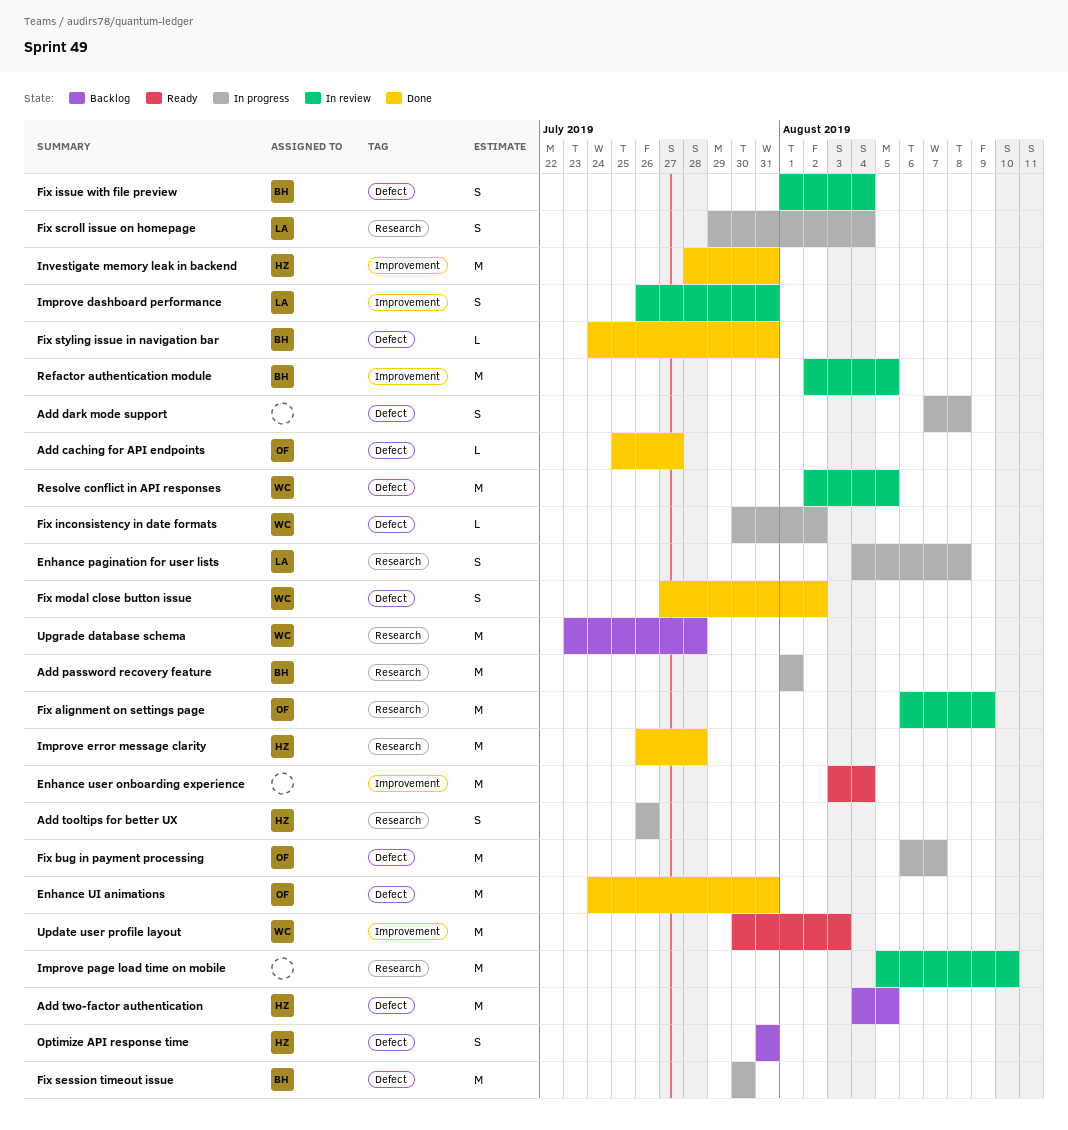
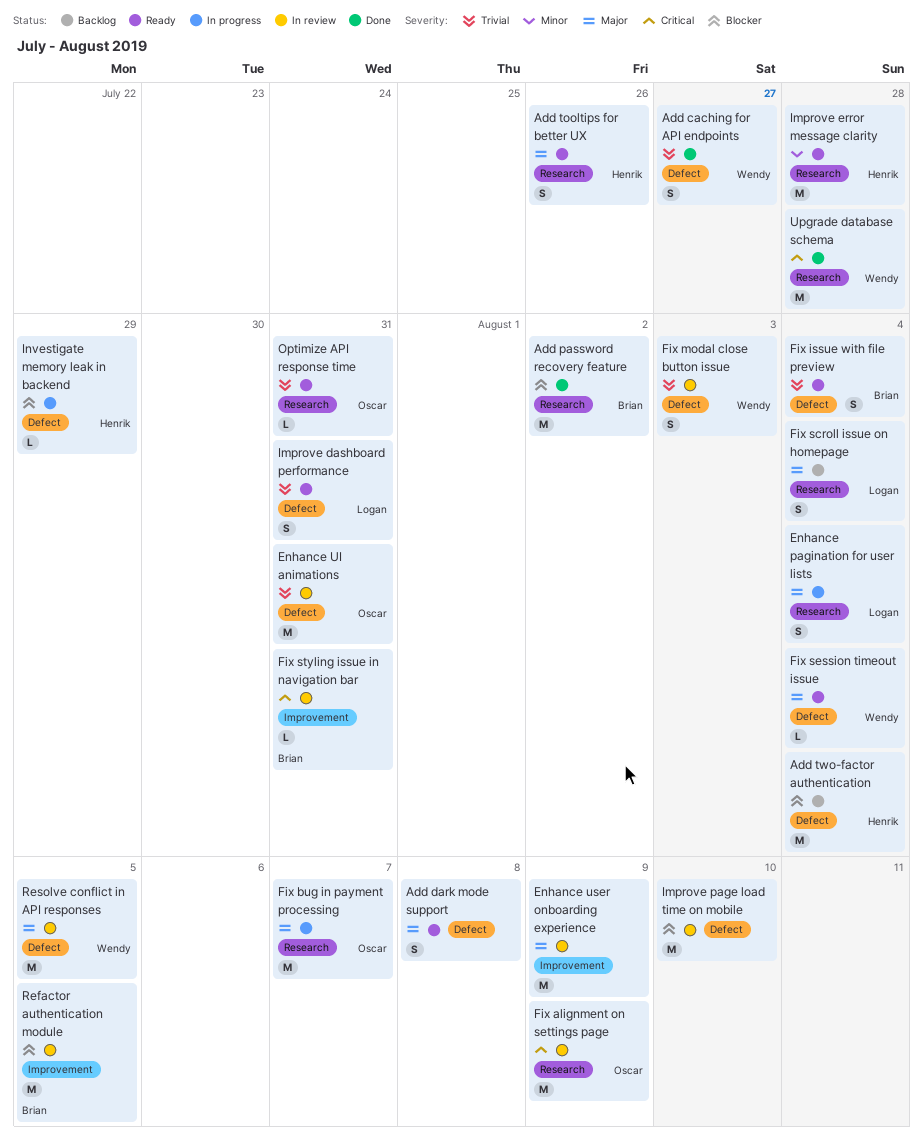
Add caching for API endpoints, owner: Oscar -> Wendy
Add caching for API endpoints, estimate: L -> S
Add dark mode support, status: In progress -> Ready
Add password recovery feature, status: In progress -> Done
Add password recovery feature, due: Aug 1 -> Aug 2
Add tooltips for better UX, status: In progress -> Ready
Add two-factor authentication, due: Aug 5 -> Aug 4
Enhance pagination for user lists, due: Aug 8 -> Aug 4
Enhance UI animations, status: Done -> In review
Enhance user onboarding experience, status: Ready -> In review
Enhance user onboarding experience, due: Aug 4 -> Aug 9
Fix bug in payment processing, label: Defect -> Research
Fix inconsistency in date formats: present -> none
Fix issue with file preview, status: In review -> Ready
Fix modal close button issue, status: Done -> In review
Fix modal close button issue, due: Aug 2 -> Aug 3
Fix scroll issue on homepage, status: In progress -> Backlog
Fix session timeout issue, status: In progress -> Ready
Fix session timeout issue, owner: Brian -> Wendy
Fix session timeout issue, estimate: M -> L
Fix session timeout issue, due: Jul 30 -> Aug 4
Fix styling issue in navigation bar, status: Done -> In review
Fix styling issue in navigation bar, label: Defect -> Improvement
Improve dashboard performance, status: In review -> Ready
Improve dashboard performance, label: Improvement -> Defect
Improve error message clarity, status: Done -> Ready
Improve page load time on mobile, label: Research -> Defect
Investigate memory leak in backend, status: Done -> In progress
Investigate memory leak in backend, label: Improvement -> Defect
Investigate memory leak in backend, estimate: M -> L
Investigate memory leak in backend, due: Jul 31 -> Jul 29
Optimize API response time, status: Backlog -> Ready
Optimize API response time, owner: Henrik -> Oscar
Optimize API response time, label: Defect -> Research
Optimize API response time, estimate: S -> L
Update user profile layout: present -> none
Upgrade database schema, status: Backlog -> Done

